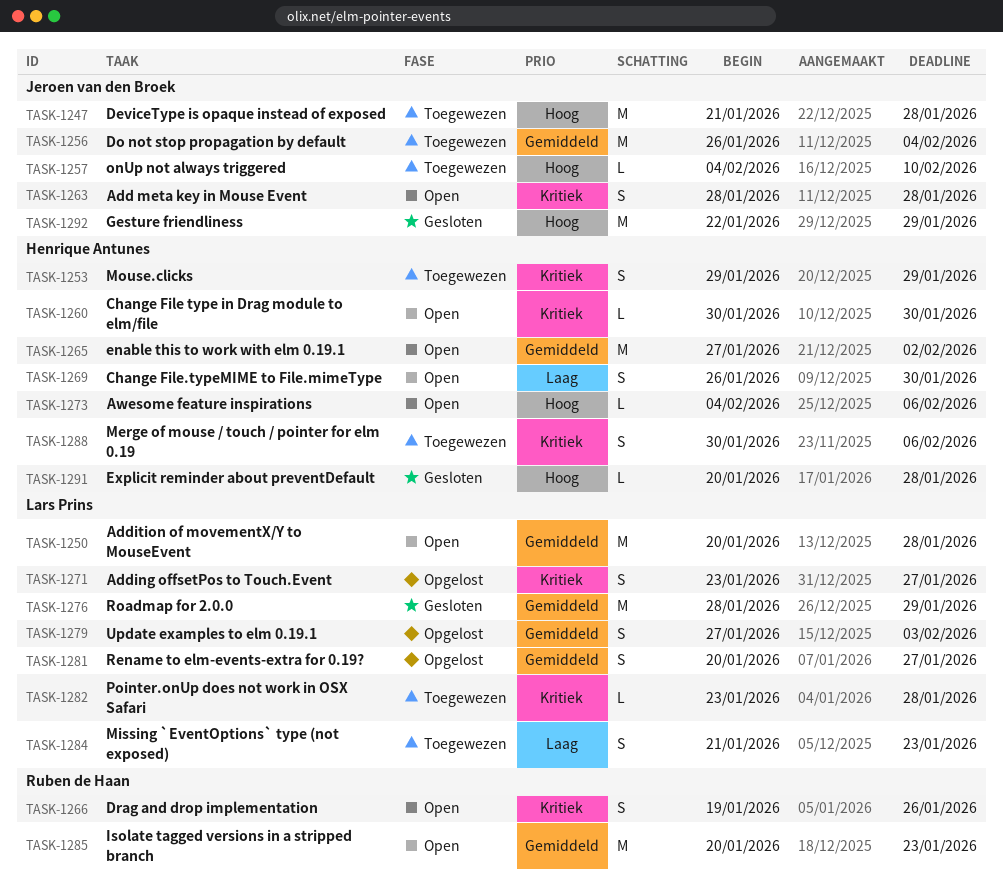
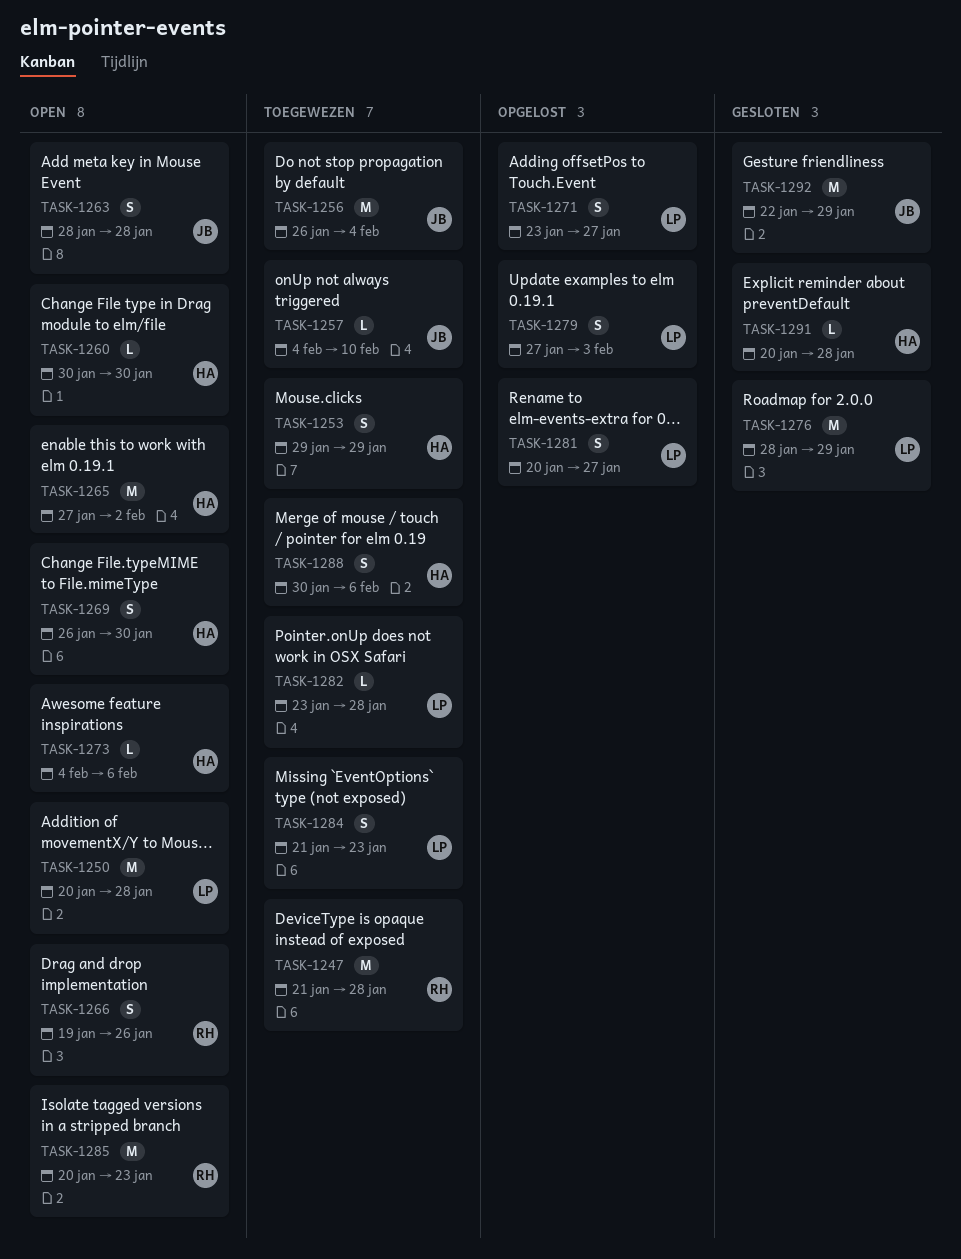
TASK-1247, owner: Jeroen van den Broek -> Ruben de Haan

